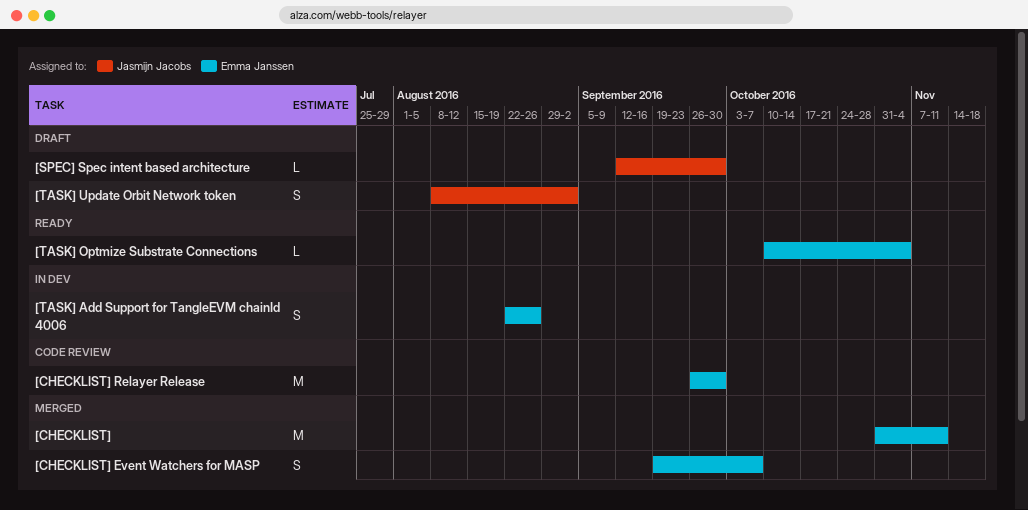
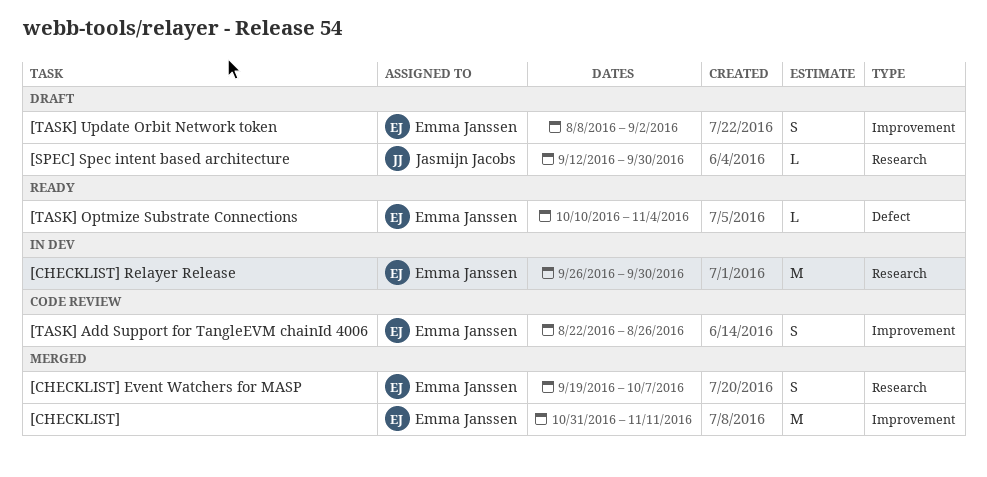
[CHECKLIST] Relayer Release, status: Code review -> In dev
[TASK] Add Support for TangleEVM chainId 4006, status: In dev -> Code review
[TASK] Update Orbit Network token, owner: Jasmijn Jacobs -> Emma Janssen

